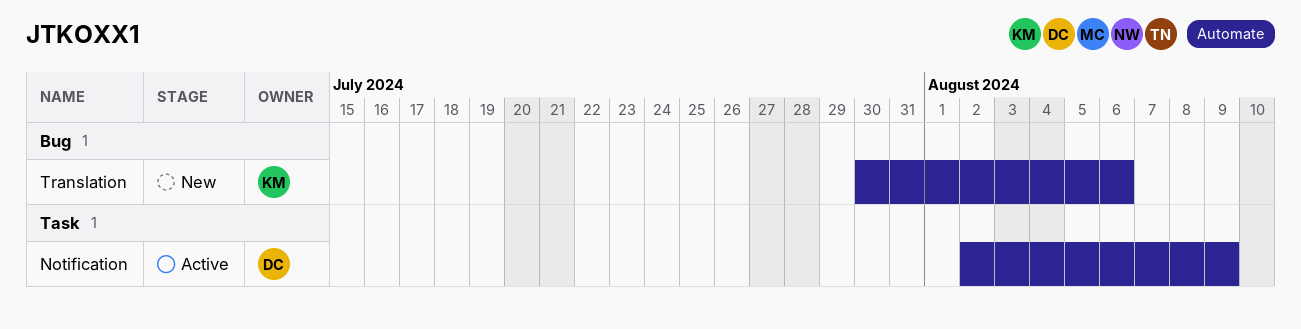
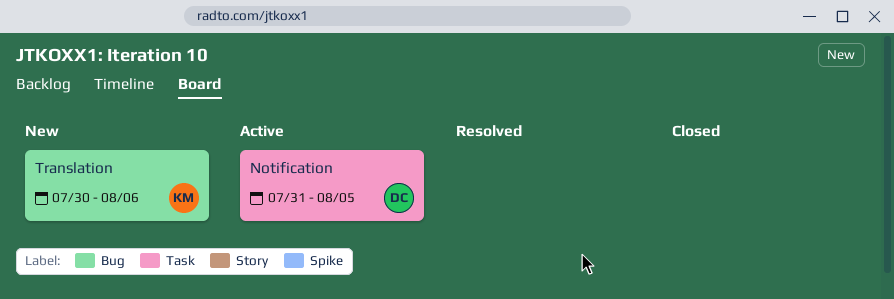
Notification, start: Aug 2 -> Jul 31
Notification, due: Aug 9 -> Aug 5

